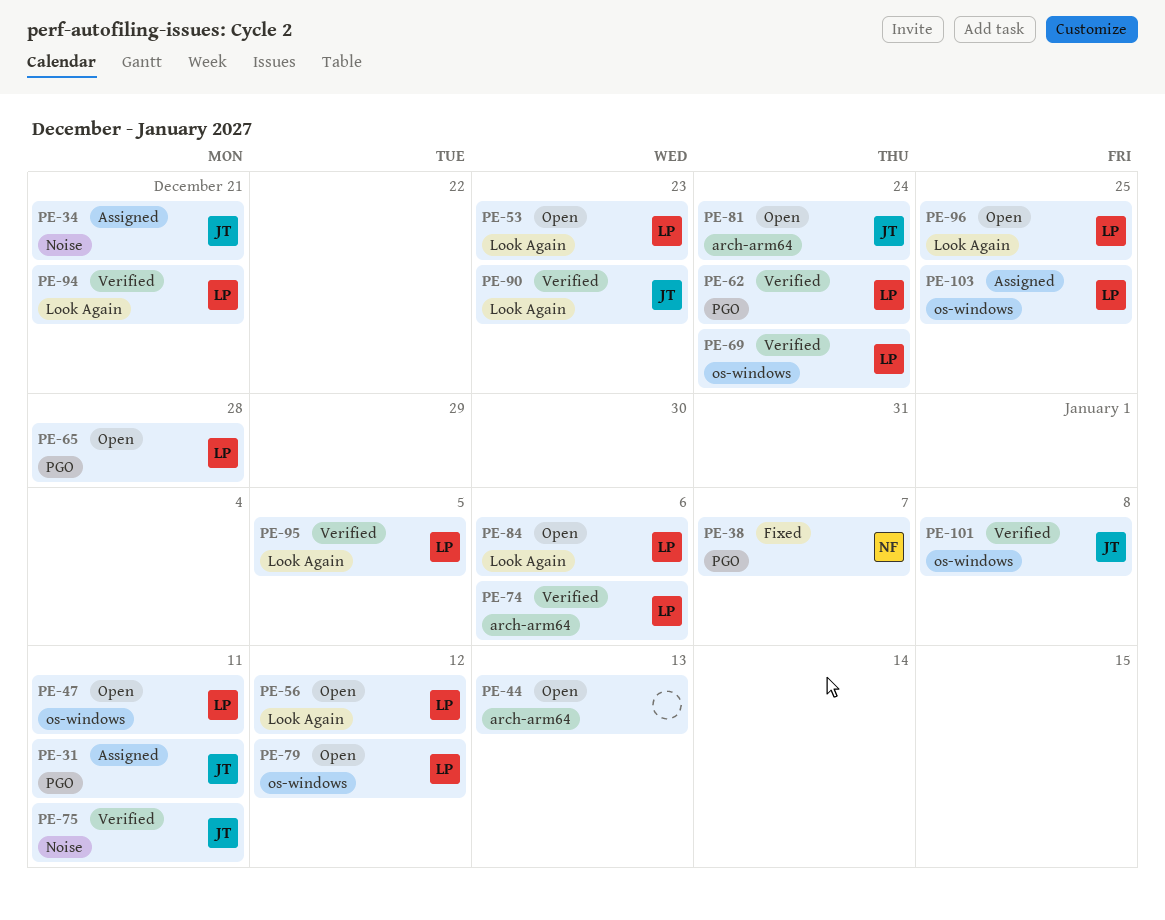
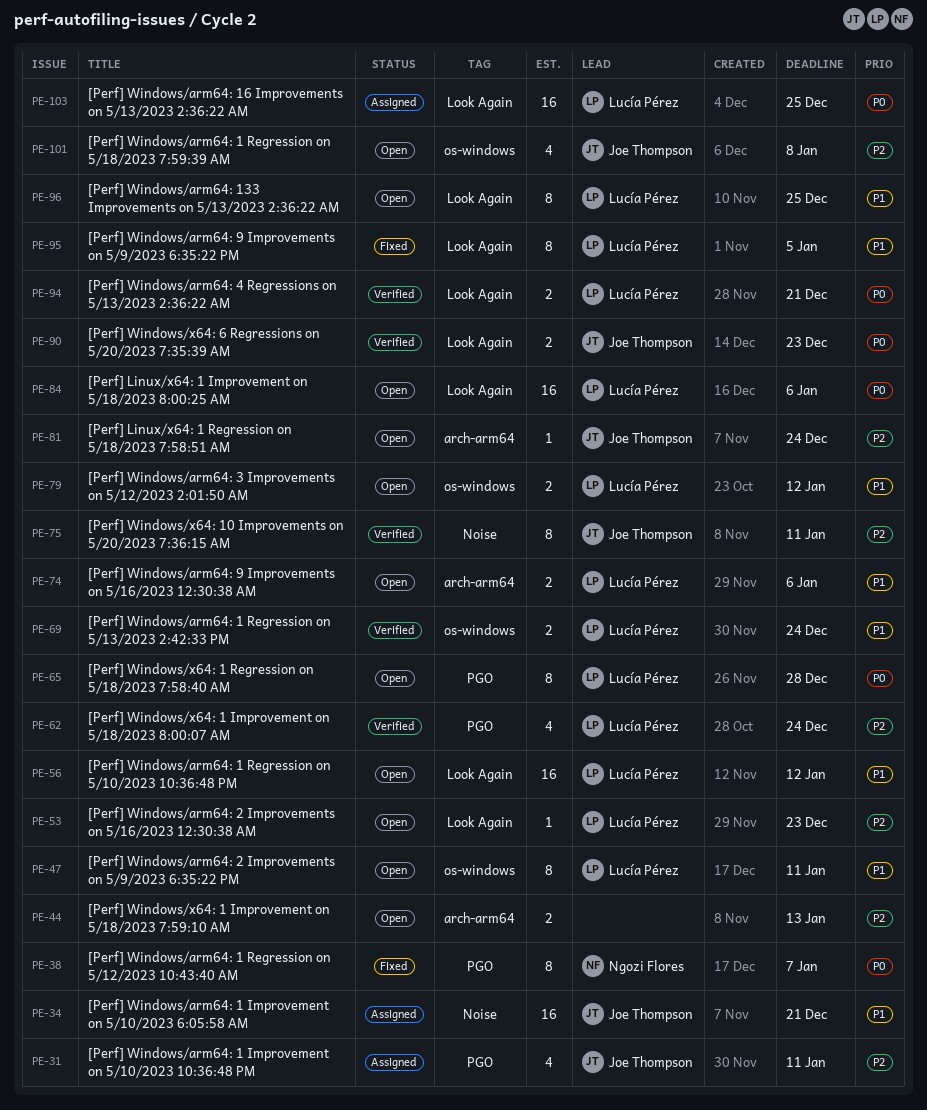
PE-74, status: Verified -> Open
PE-95, status: Verified -> Fixed
PE-101, status: Verified -> Open
PE-103, label: os-windows -> Look Again

